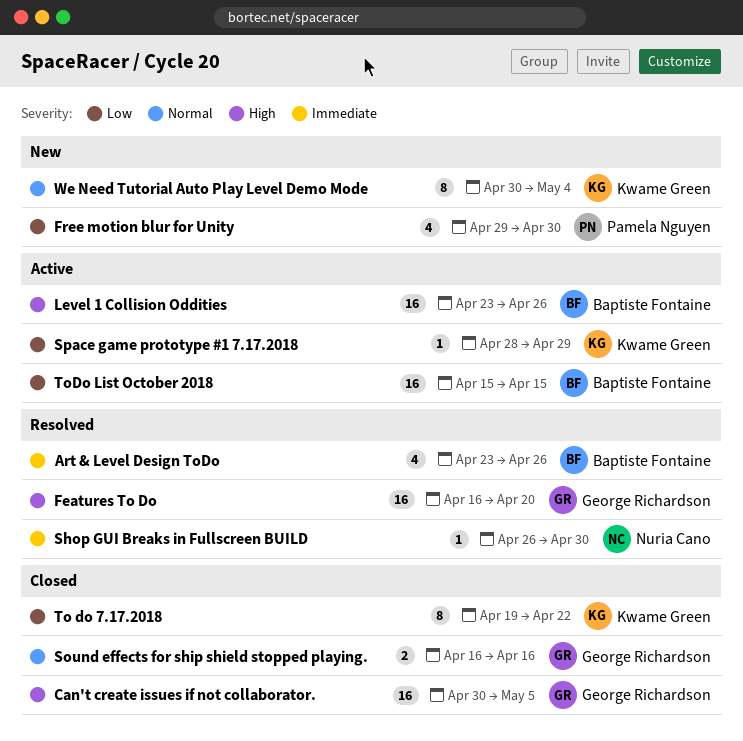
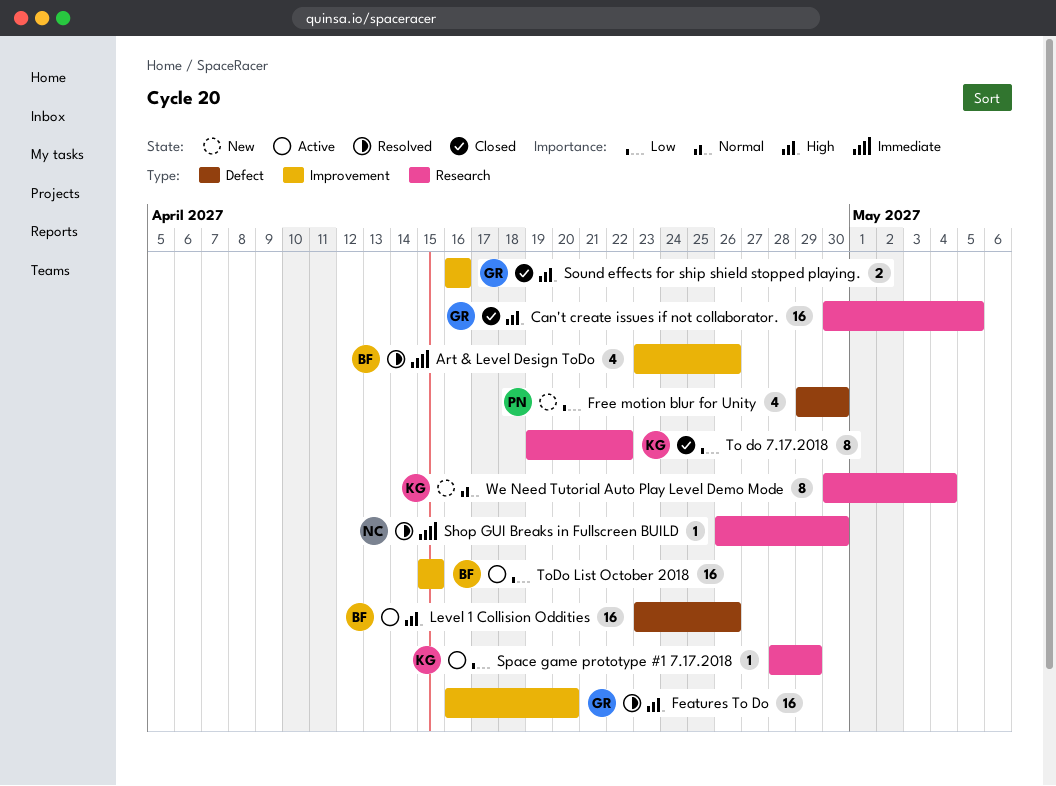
Sound effects for ship shield stopped playing., priority: Normal -> High

